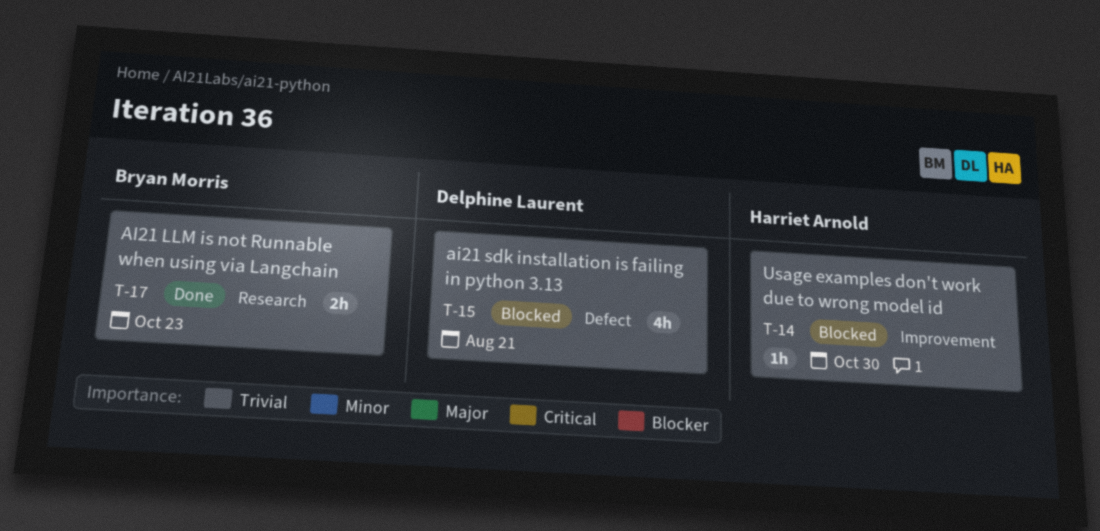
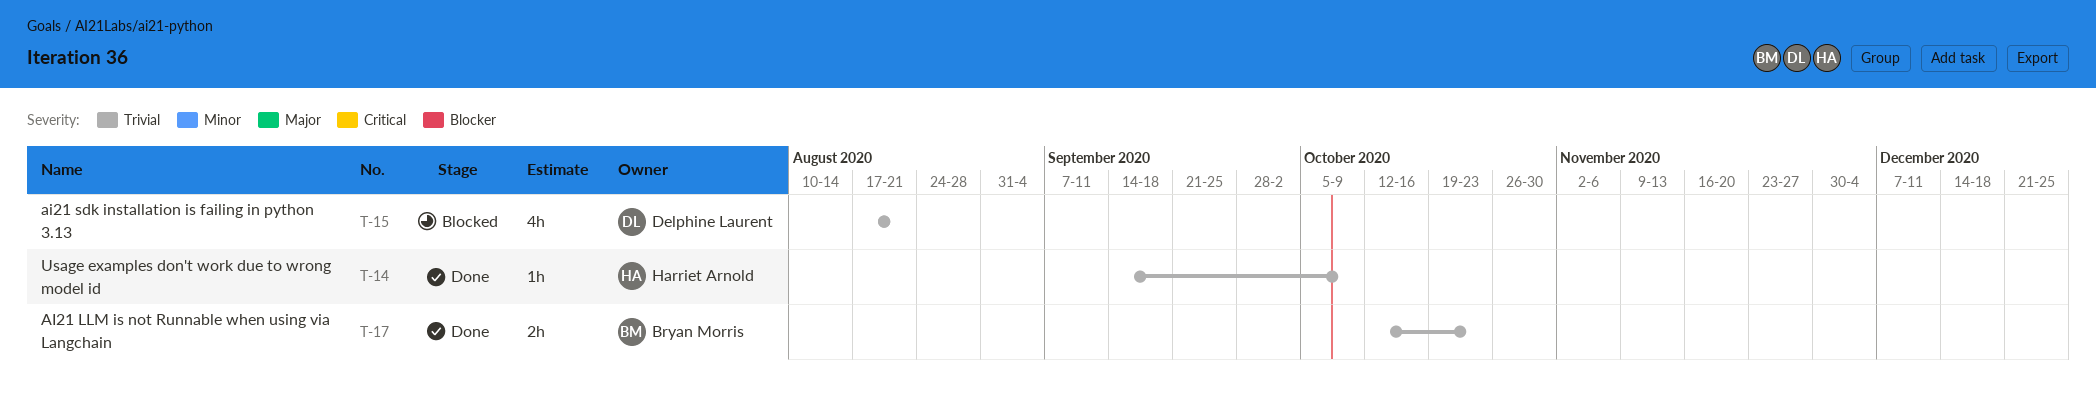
T-14, status: Blocked -> Done
T-14, due: Oct 30 -> Oct 9

